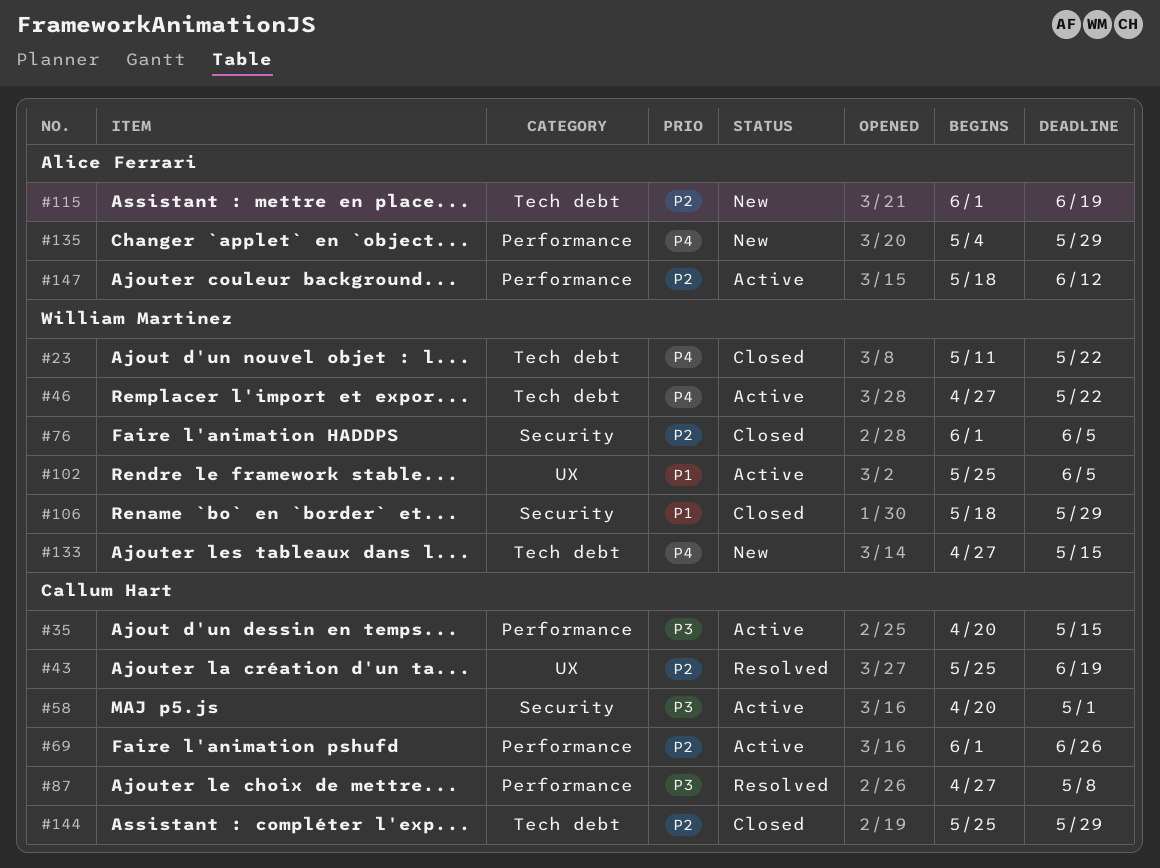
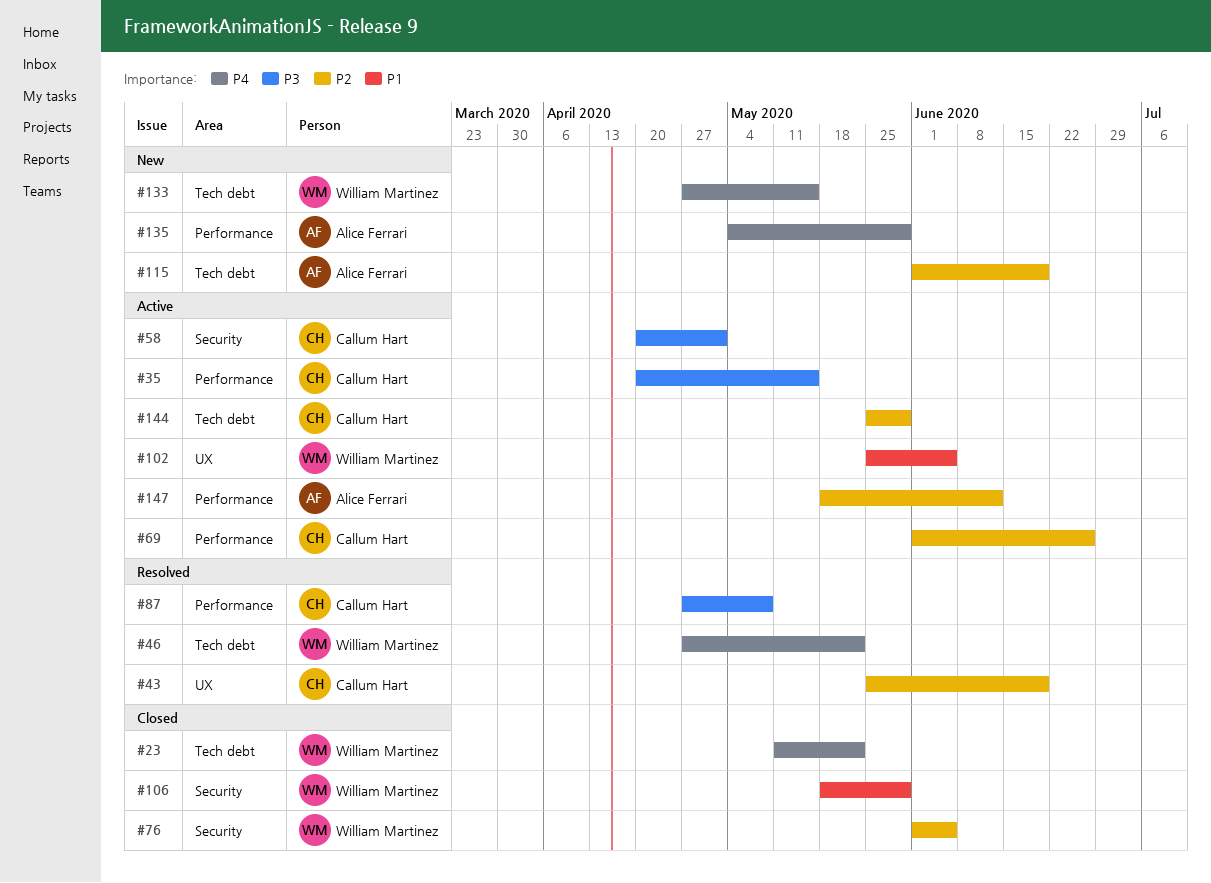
#46, status: Active -> Resolved
#144, status: Closed -> Active

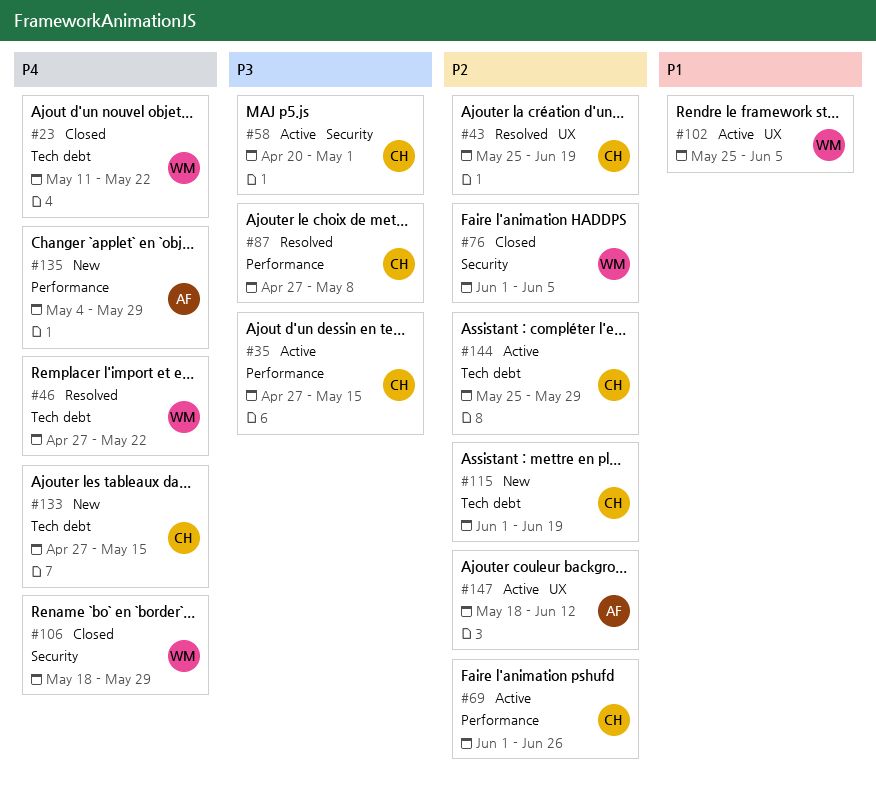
#35, start: Apr 20 -> Apr 27
#106, priority: P1 -> P4
#115, owner: Alice Ferrari -> Callum Hart
#133, owner: William Martinez -> Callum Hart
#147, label: Performance -> UX

